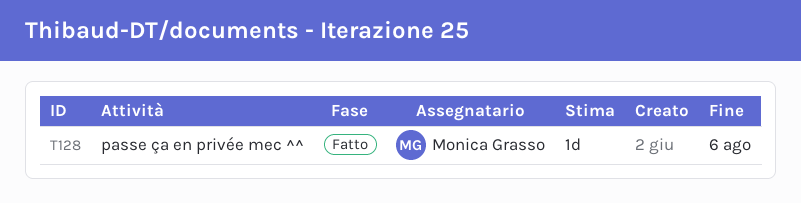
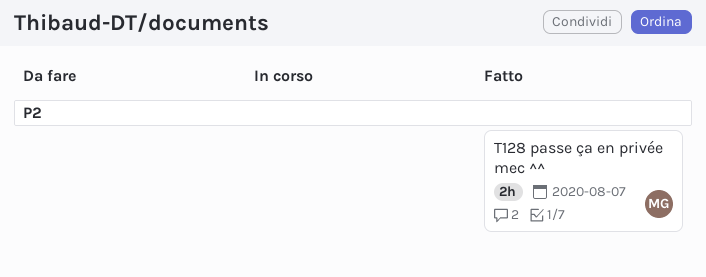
T128, estimate: 1d -> 2h
T128, due: Aug 6 -> Aug 7

